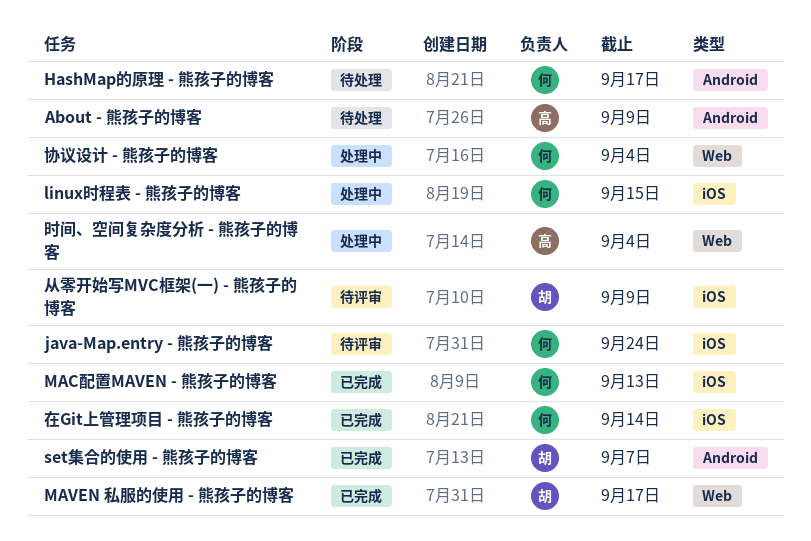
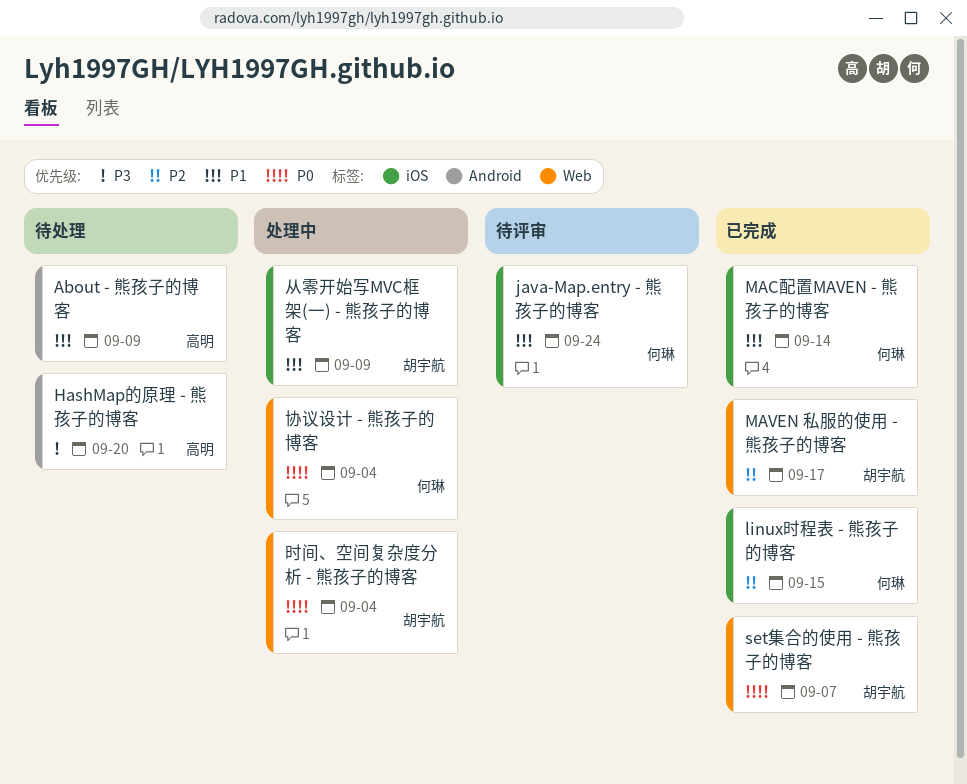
HashMap的原理 - 熊孩子的博客, owner: 何琳 -> 高明
HashMap的原理 - 熊孩子的博客, due: Sep 17 -> Sep 20
linux时程表 - 熊孩子的博客, status: 处理中 -> 已完成
MAC配置MAVEN - 熊孩子的博客, due: Sep 13 -> Sep 14
set集合的使用 - 熊孩子的博客, label: Android -> Web
从零开始写MVC框架(一) - 熊孩子的博客, status: 待评审 -> 处理中
在Git上管理项目 - 熊孩子的博客: present -> none
时间、空间复杂度分析 - 熊孩子的博客, owner: 高明 -> 胡宇航

